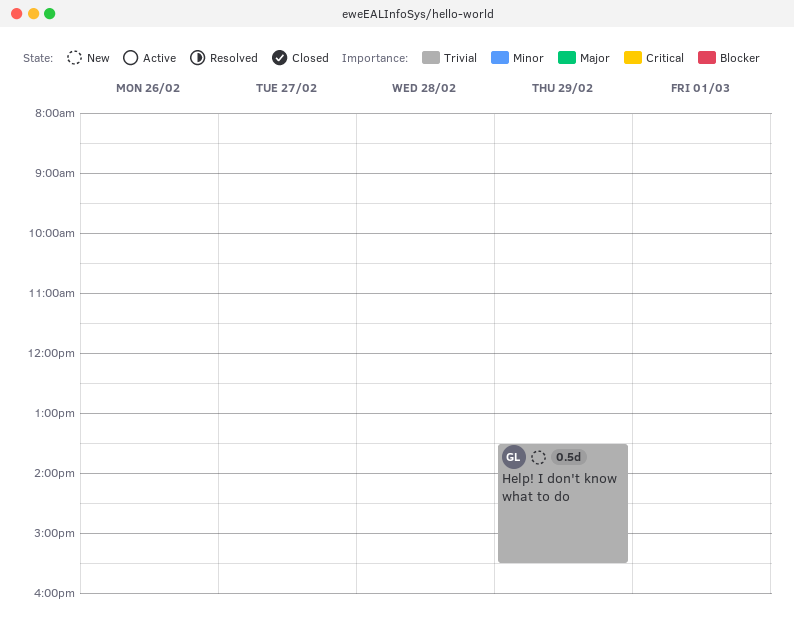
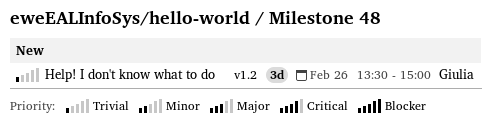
Help! I don't know what to do, estimate: 0.5d -> 3d
Help! I don't know what to do, day: Feb 29 -> Feb 26
Help! I don't know what to do, ends: 15:30 -> 15:00

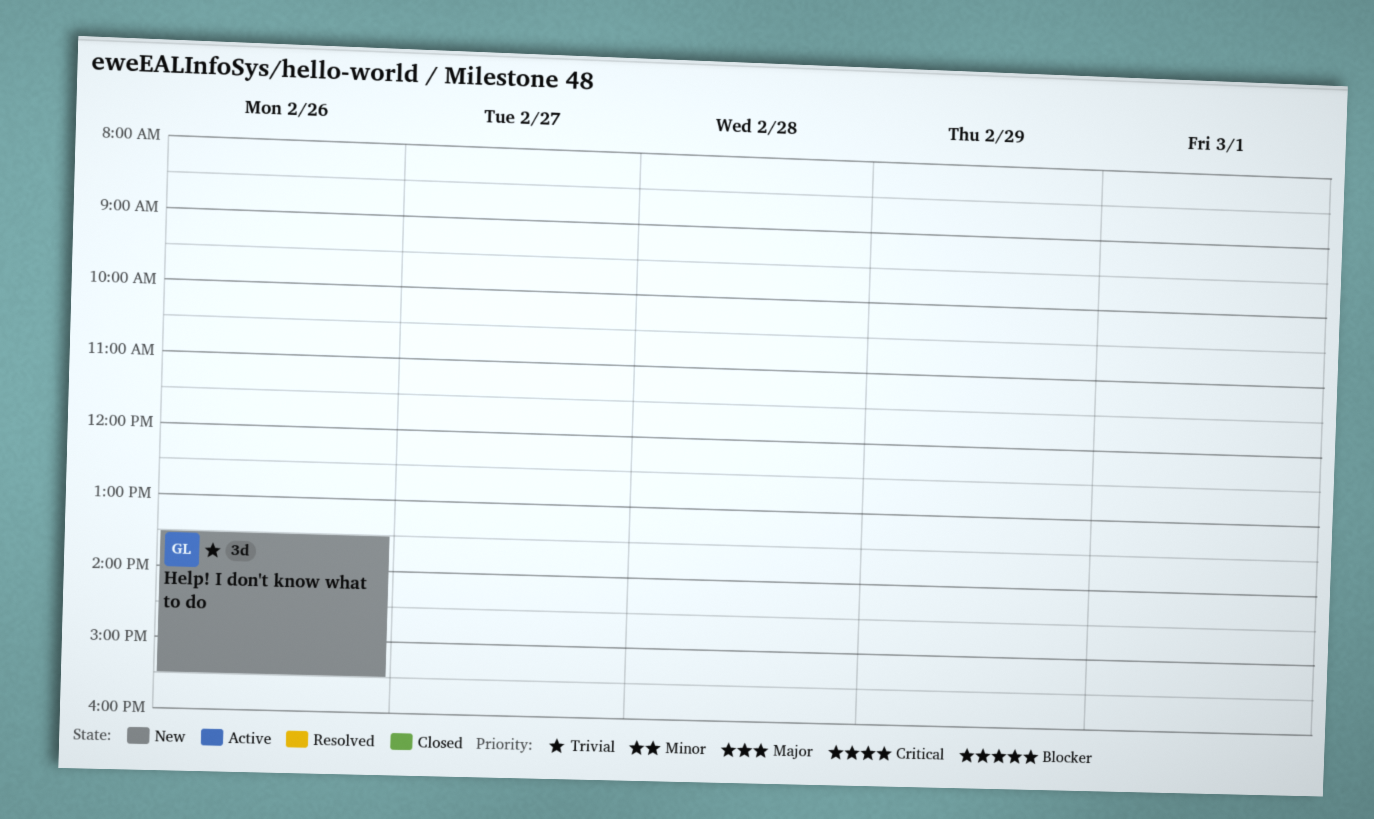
Help! I don't know what to do, ends: 15:00 -> 15:30

